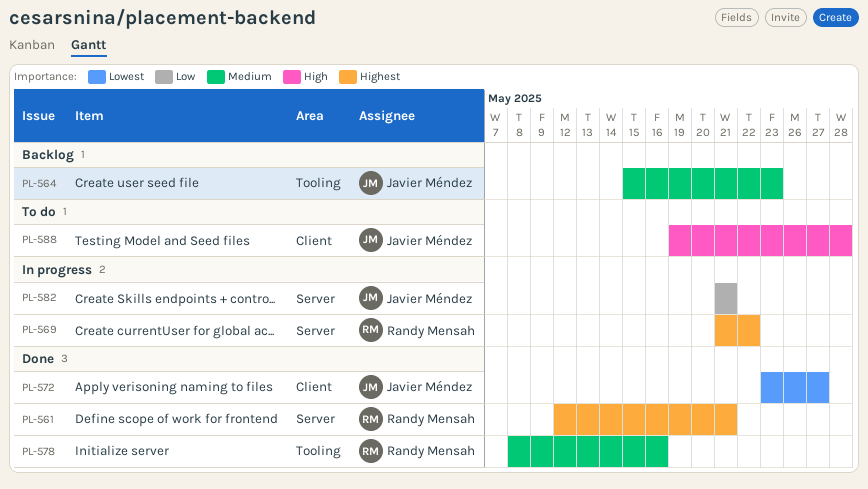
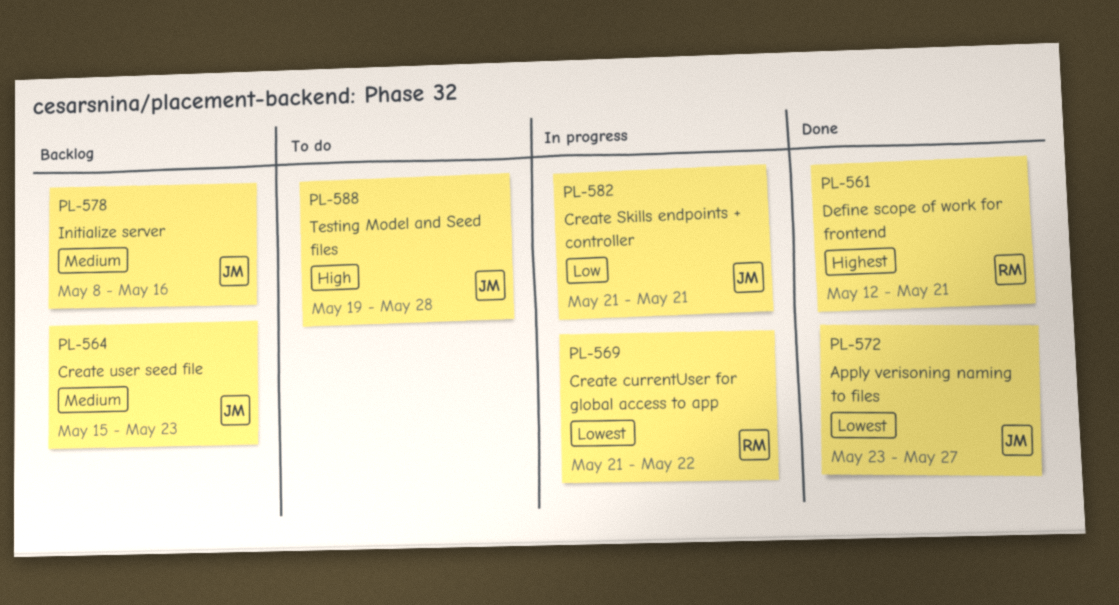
PL-569, priority: Highest -> Lowest
PL-578, status: Done -> Backlog
PL-578, owner: Randy Mensah -> Javier Méndez

